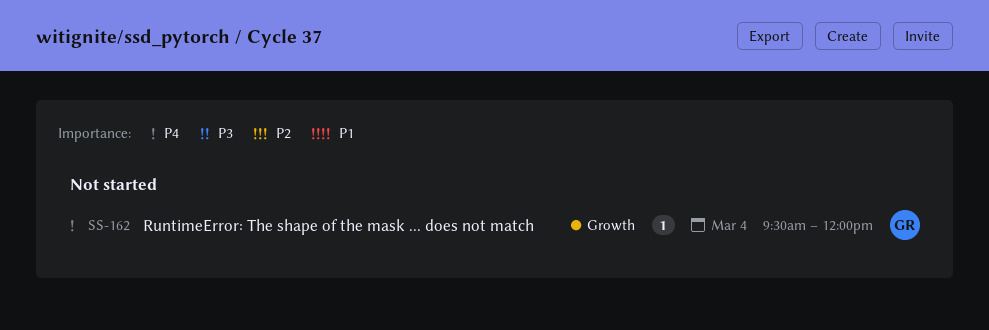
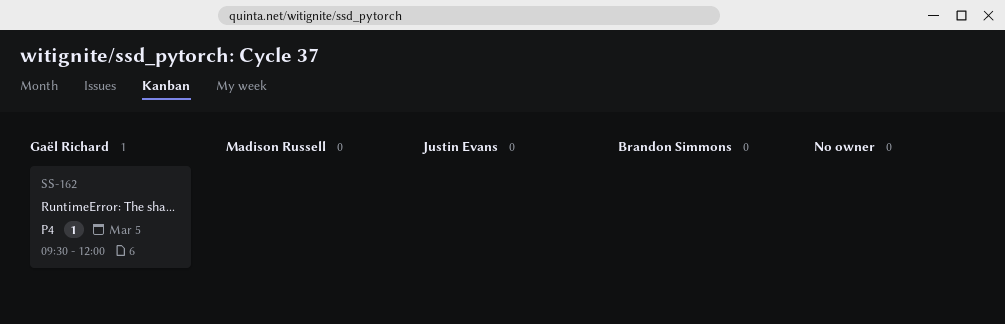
SS-162, day: Mar 4 -> Mar 5

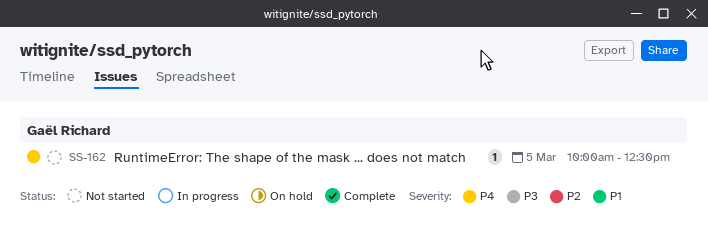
SS-162, begins: 09:30 -> 10:00
SS-162, ends: 12:00 -> 12:30

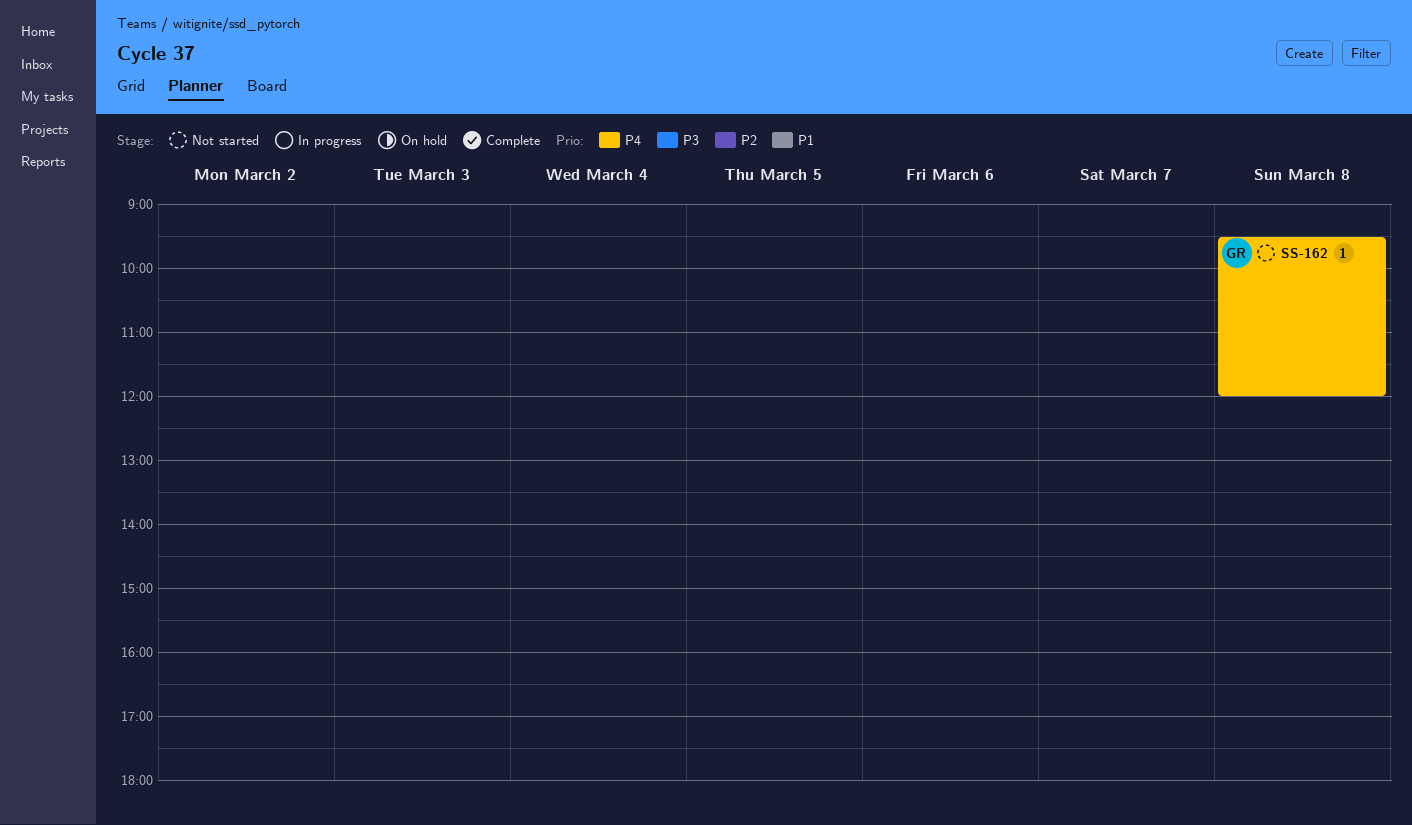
SS-162, day: Mar 5 -> Mar 8
SS-162, begins: 10:00 -> 09:30
SS-162, ends: 12:30 -> 12:00

